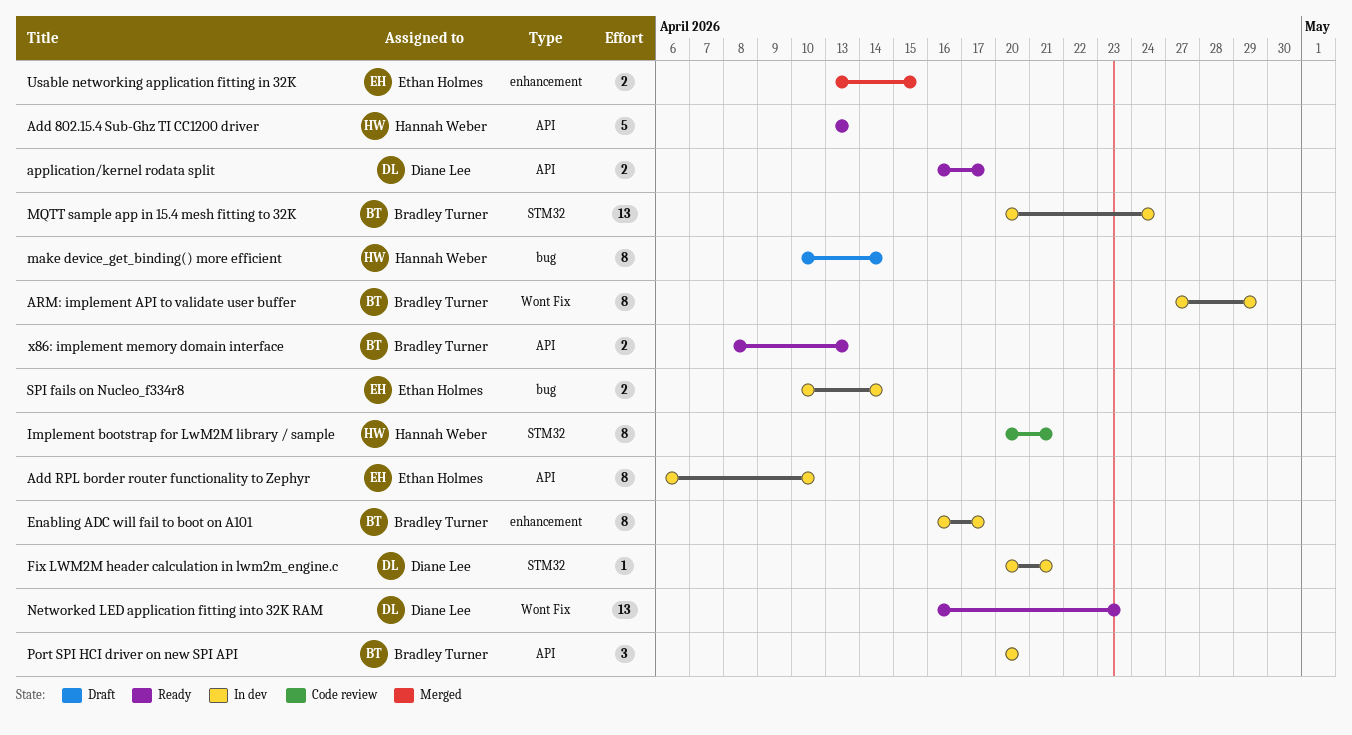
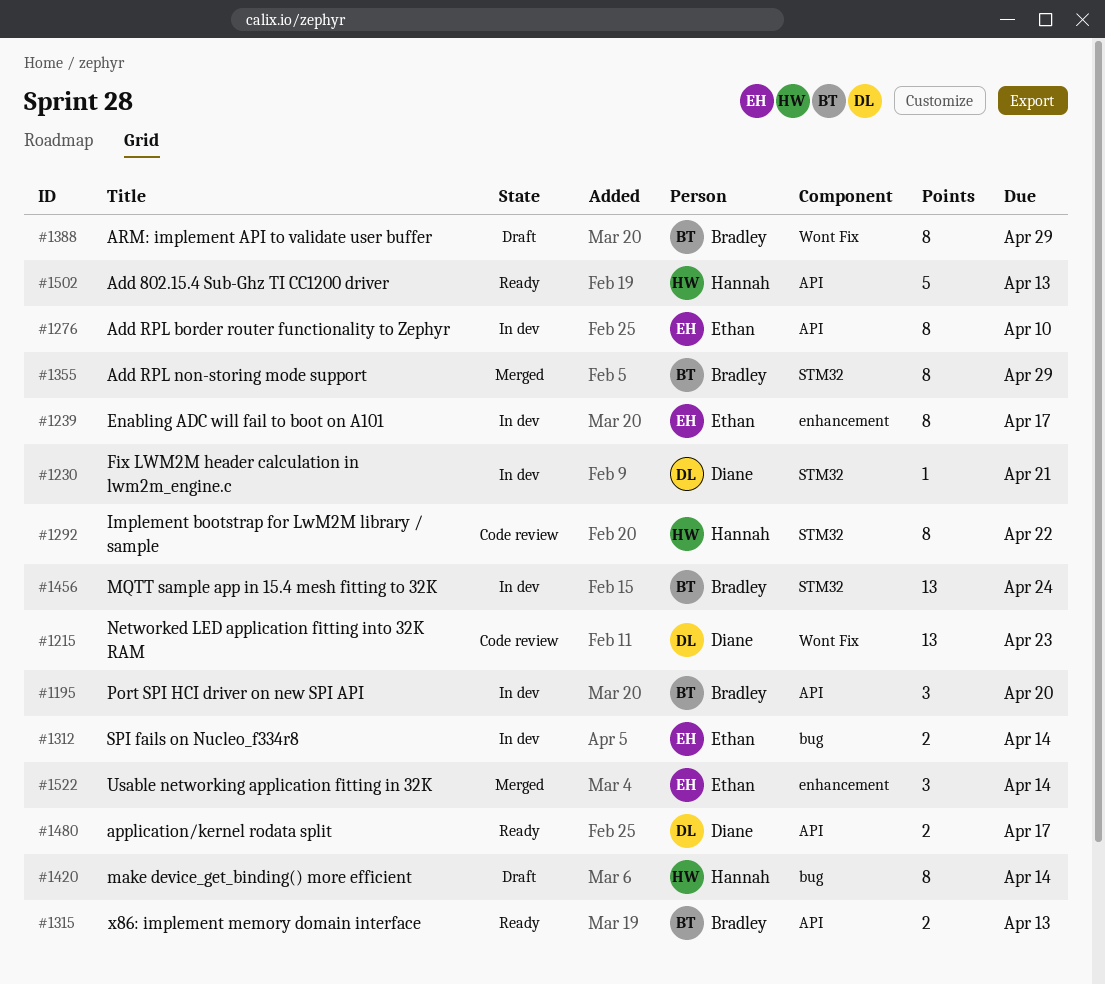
Add RPL non-storing mode support: none -> present
ARM: implement API to validate user buffer, status: In dev -> Draft
Enabling ADC will fail to boot on A101, owner: Bradley Turner -> Ethan Holmes
Implement bootstrap for LwM2M library / sample, due: Apr 21 -> Apr 22
Networked LED application fitting into 32K RAM, status: Ready -> Code review
Usable networking application fitting in 32K, estimate: 2 -> 3
Usable networking application fitting in 32K, due: Apr 15 -> Apr 14

